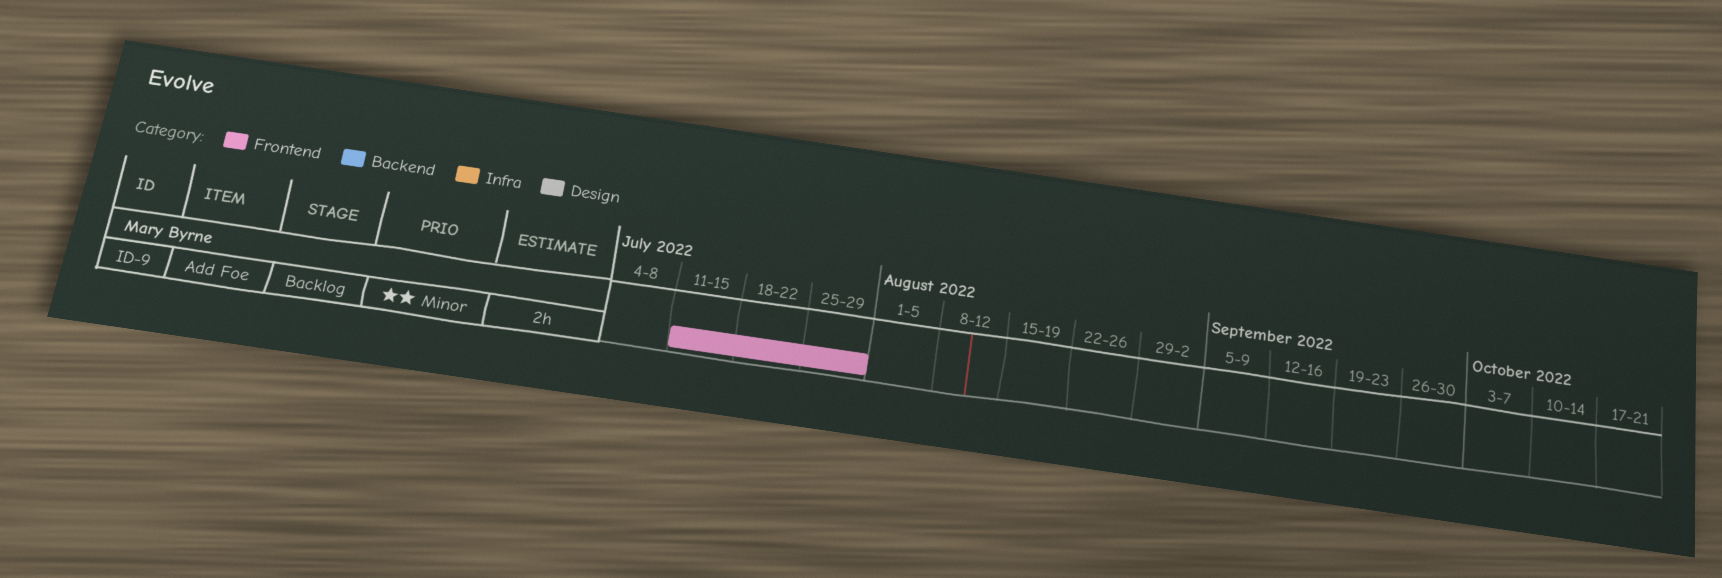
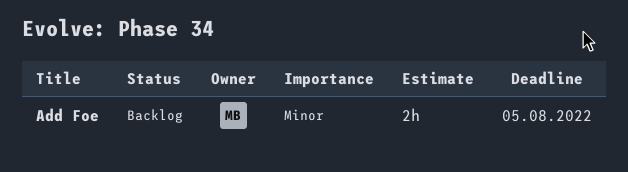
Add Foe, due: Jul 29 -> Aug 5

